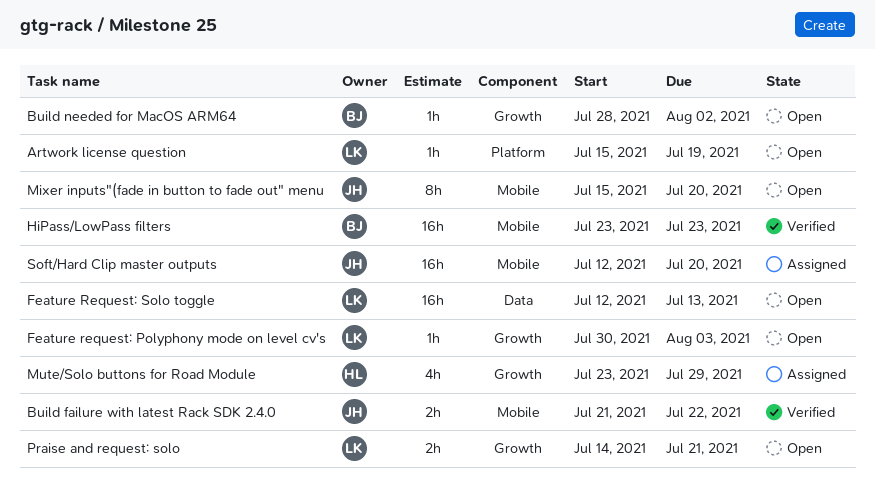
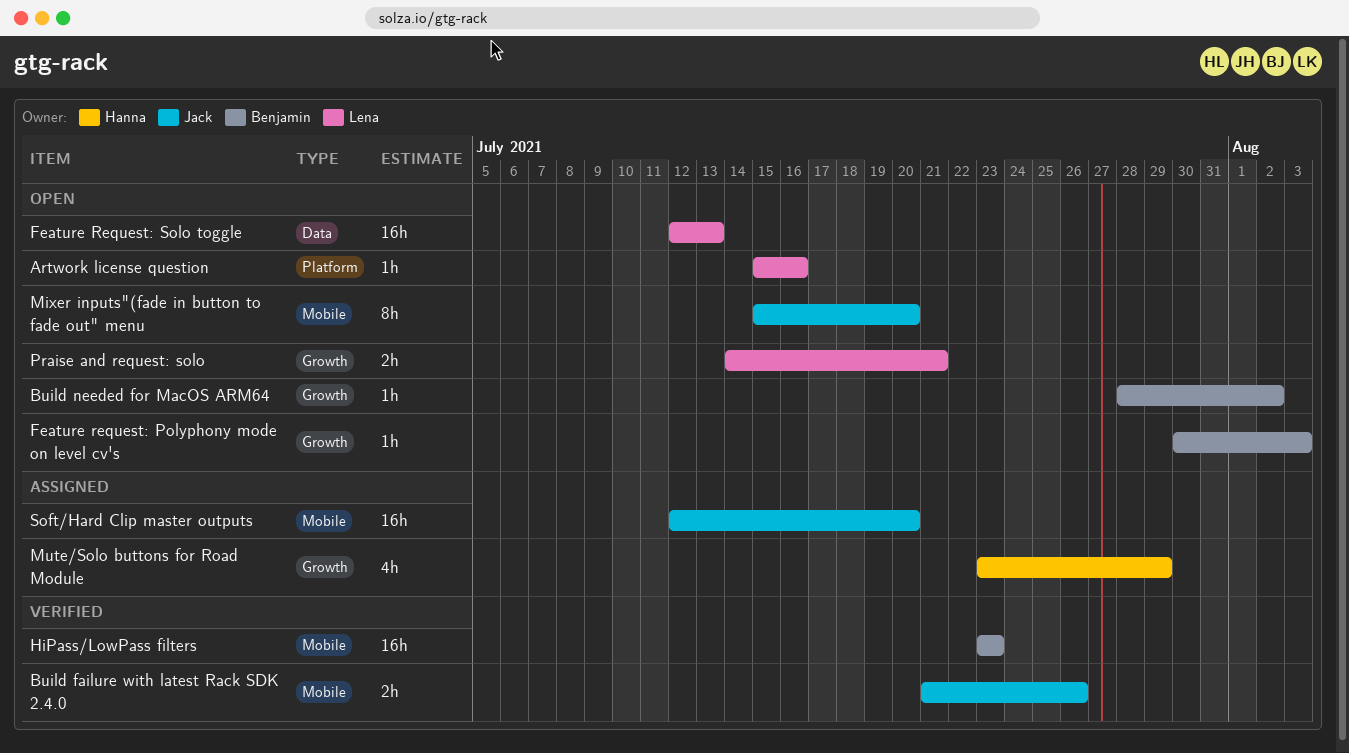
Artwork license question, due: Jul 19 -> Jul 16
Build failure with latest Rack SDK 2.4.0, due: Jul 22 -> Jul 26
Feature request: Polyphony mode on level cv's, owner: Lena -> Benjamin

